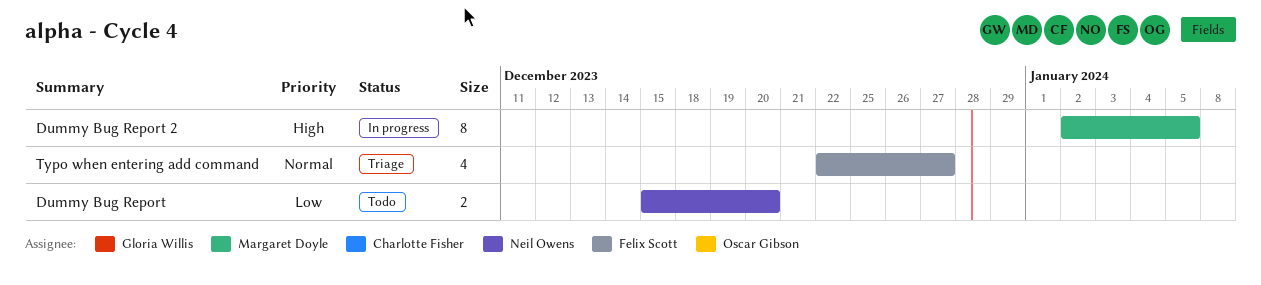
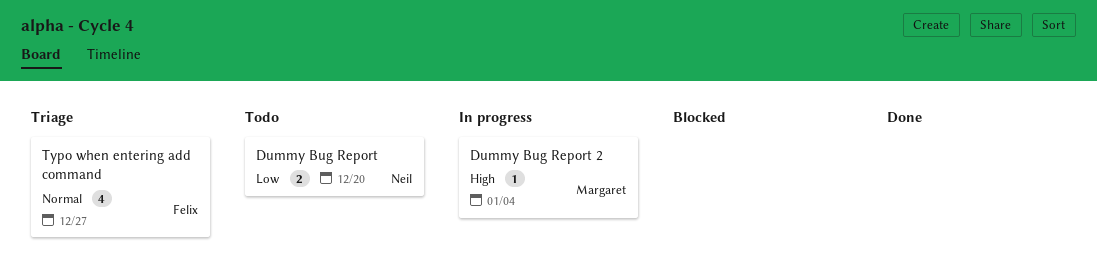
Dummy Bug Report 2, estimate: 8 -> 1
Dummy Bug Report 2, due: Jan 5 -> Jan 4

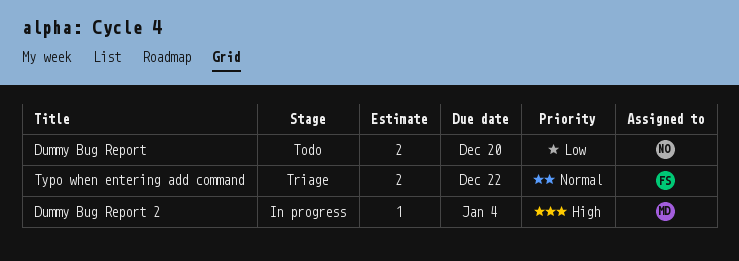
Typo when entering add command, estimate: 4 -> 2
Typo when entering add command, due: Dec 27 -> Dec 22

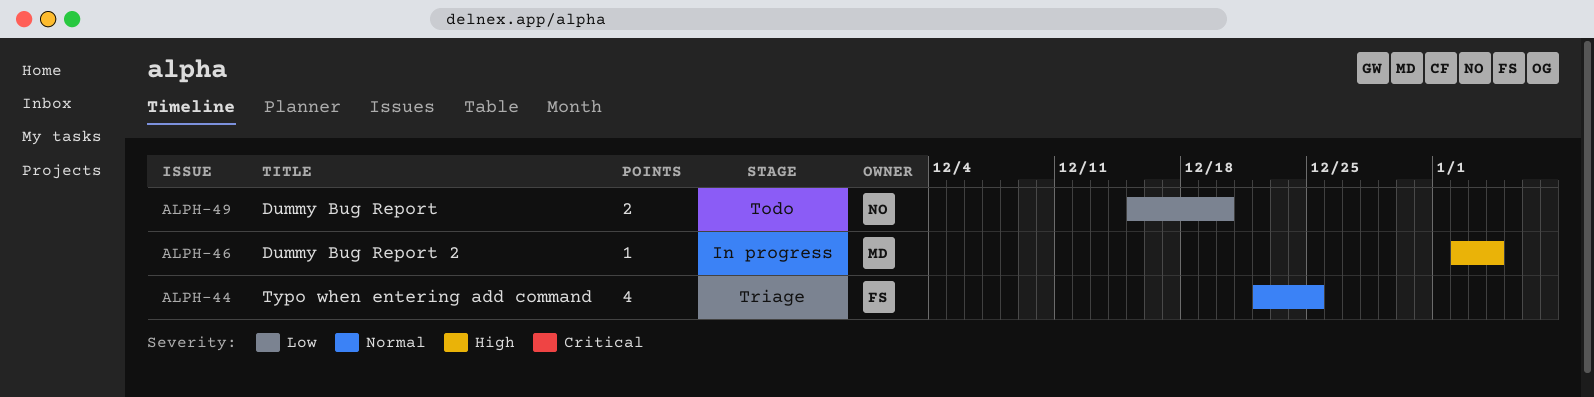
Typo when entering add command, estimate: 2 -> 4
Typo when entering add command, due: Dec 22 -> Dec 25

